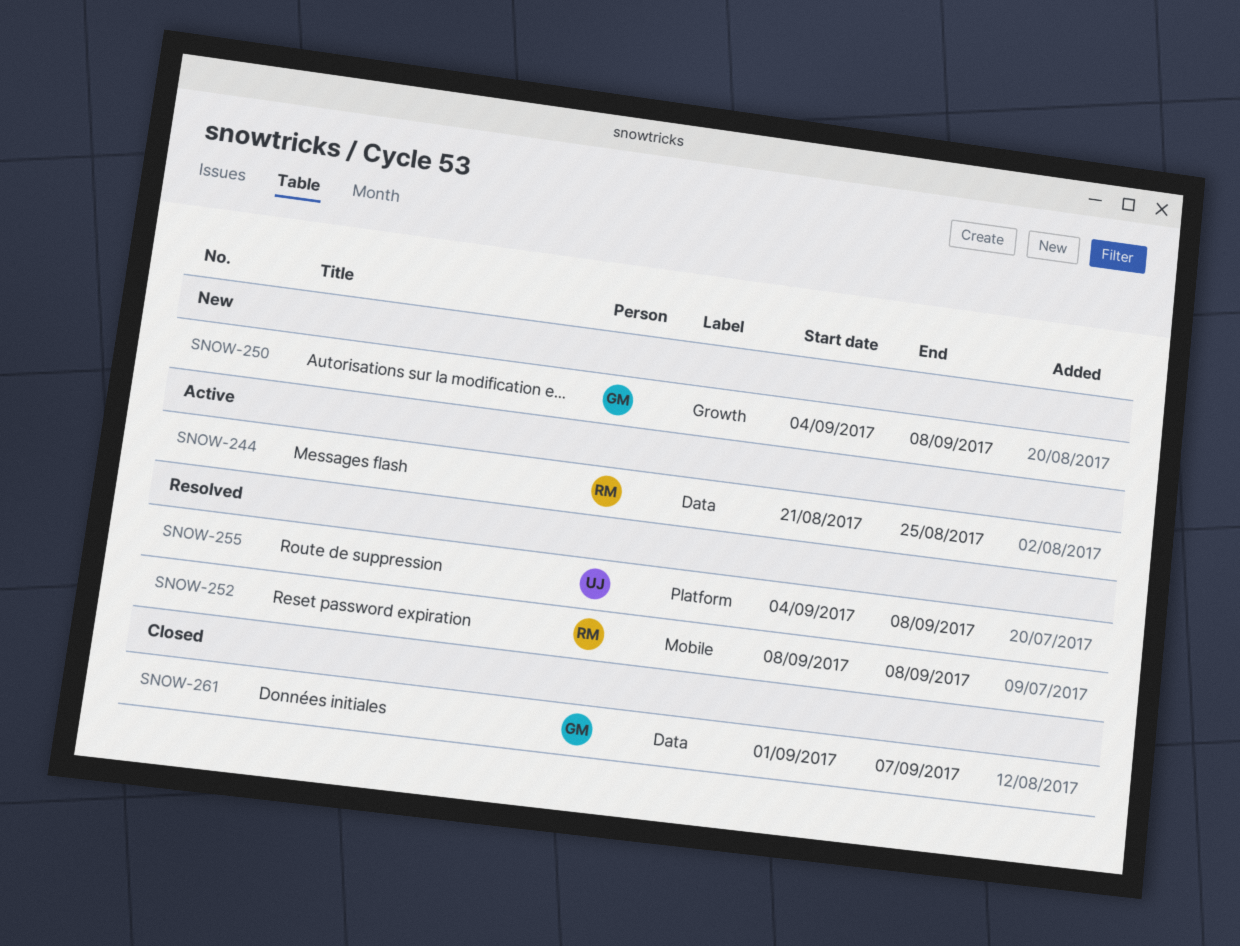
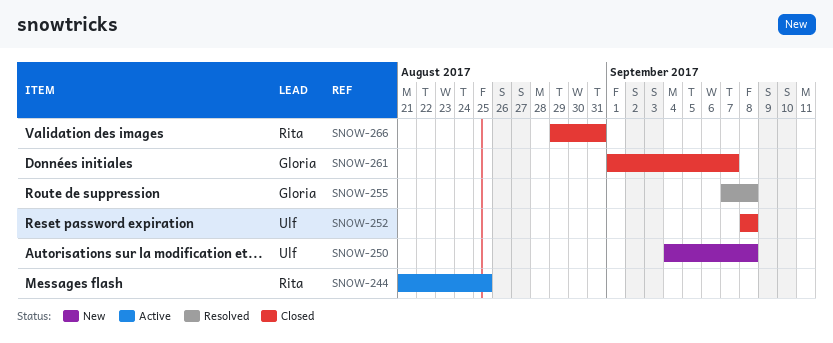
SNOW-250, owner: Gloria -> Ulf
SNOW-252, status: Resolved -> Closed
SNOW-252, owner: Rita -> Ulf
SNOW-255, owner: Ulf -> Gloria
SNOW-255, start: Sep 4 -> Sep 7
SNOW-266: none -> present

